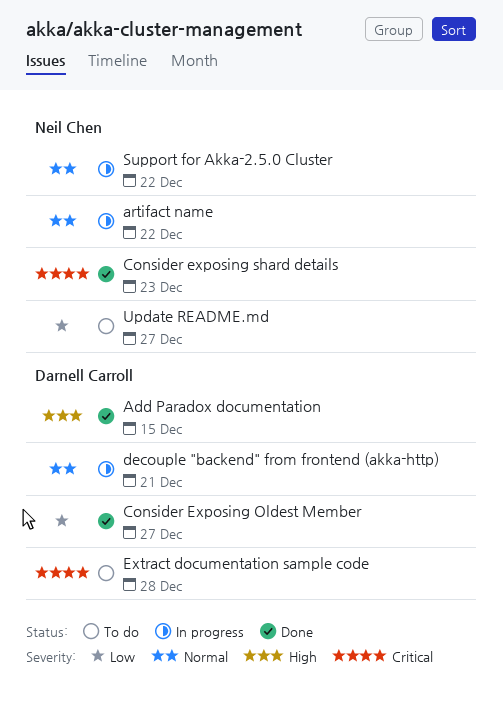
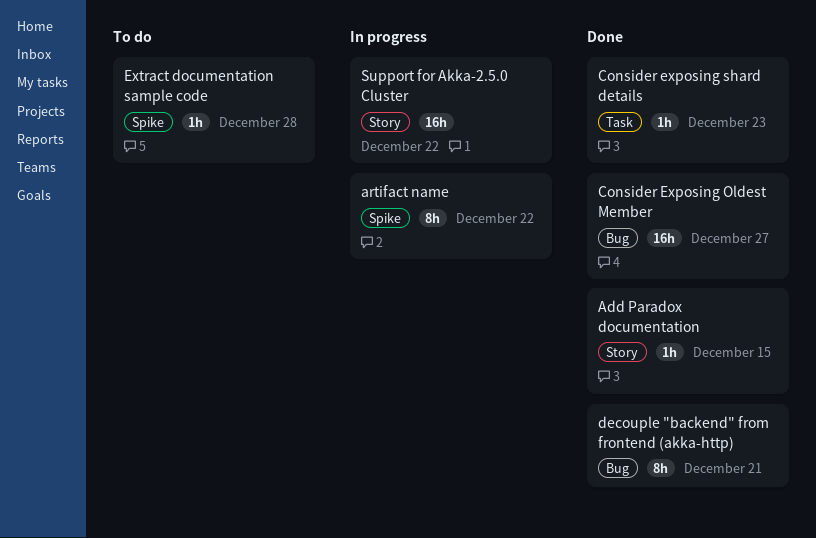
decouple "backend" from frontend (akka-http), status: In progress -> Done
Update README.md: present -> none

